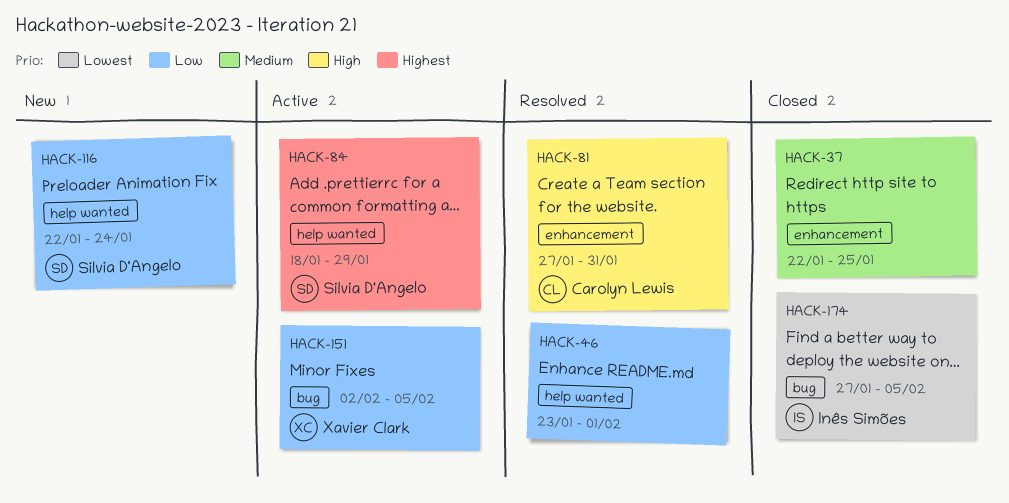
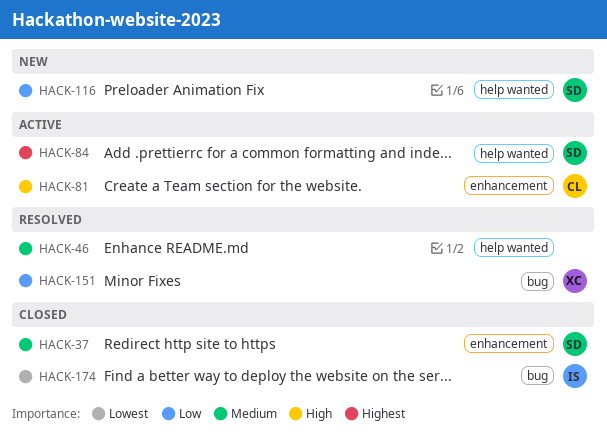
HACK-37, owner: none -> Silvia D'Angelo
HACK-46, priority: Low -> Medium
HACK-81, status: Resolved -> Active
HACK-151, status: Active -> Resolved

